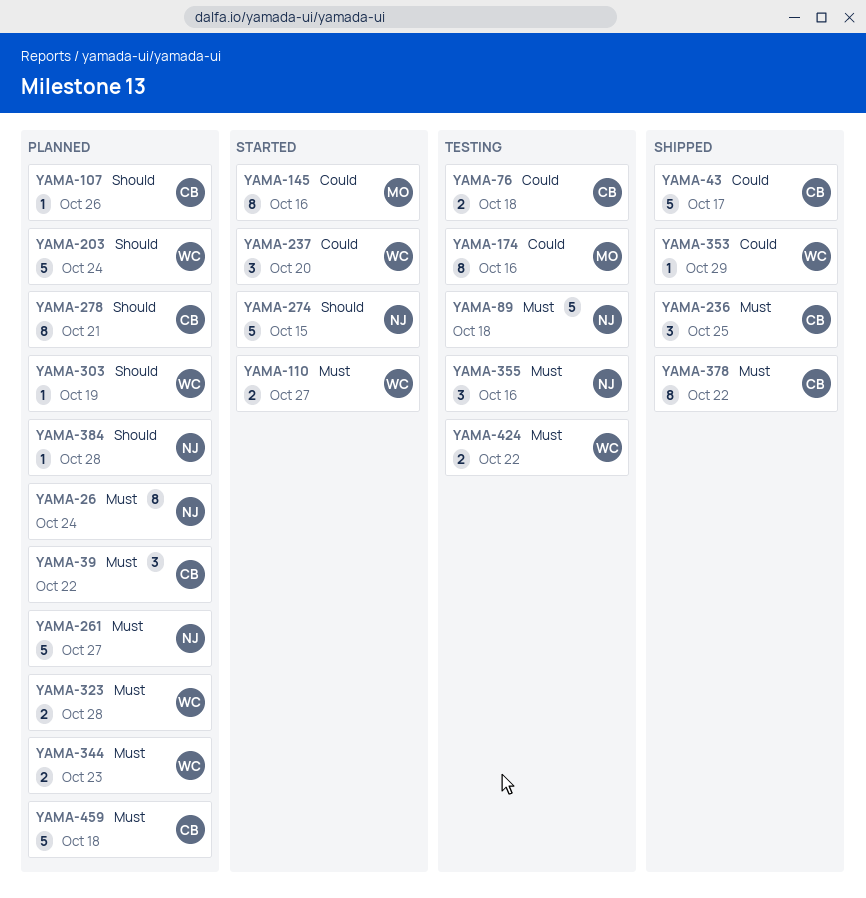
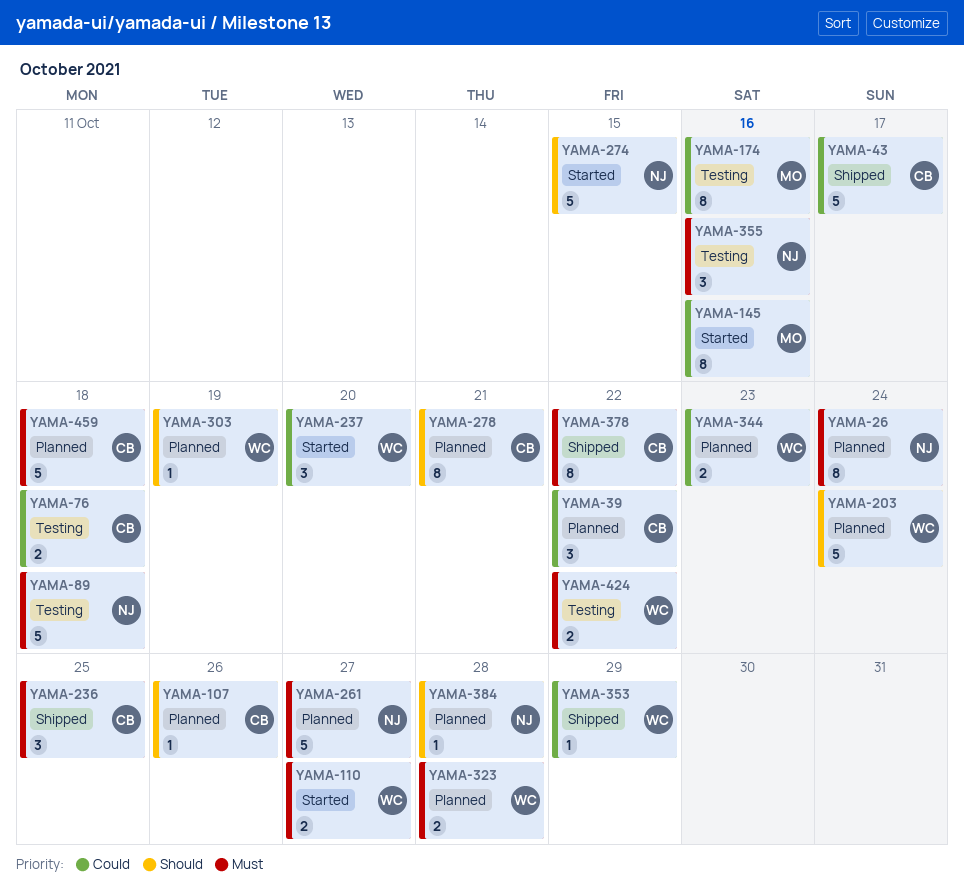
YAMA-39, priority: Must -> Could
YAMA-344, priority: Must -> Could

